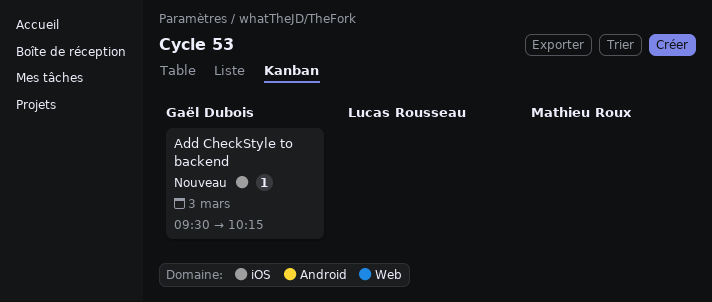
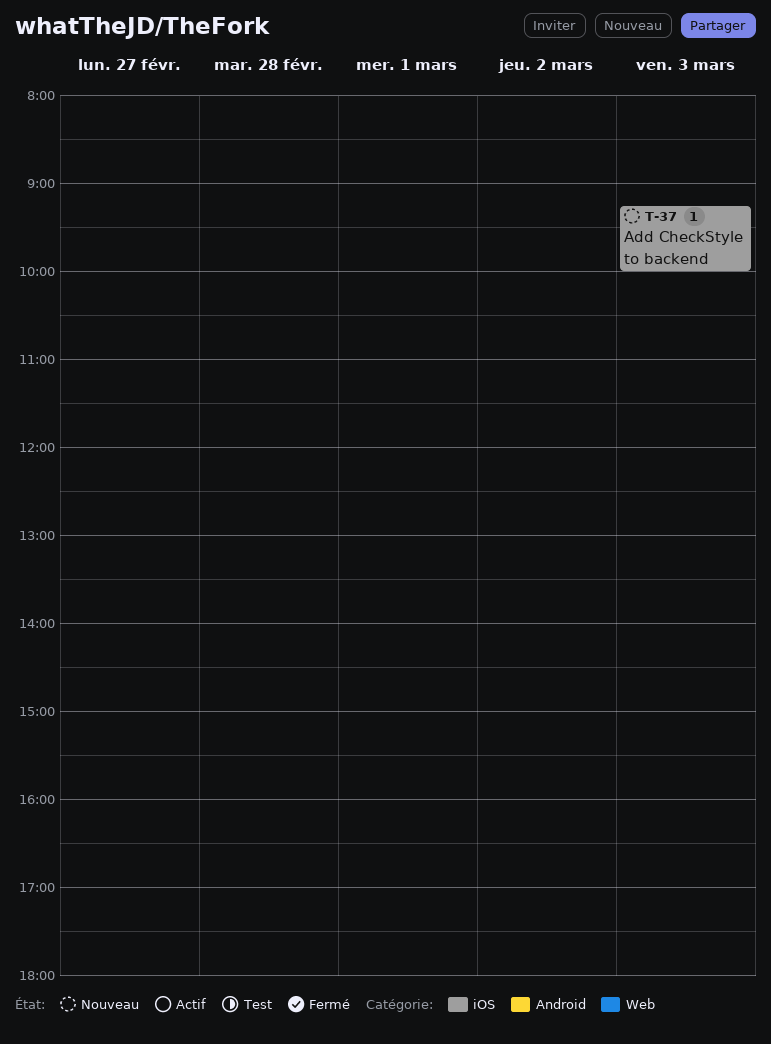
Add CheckStyle to backend, begins: 09:30 -> 09:15
Add CheckStyle to backend, ends: 10:15 -> 10:00

